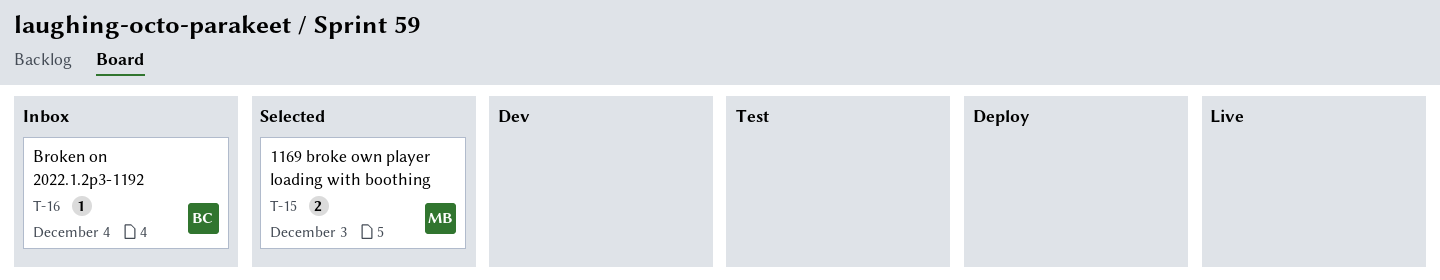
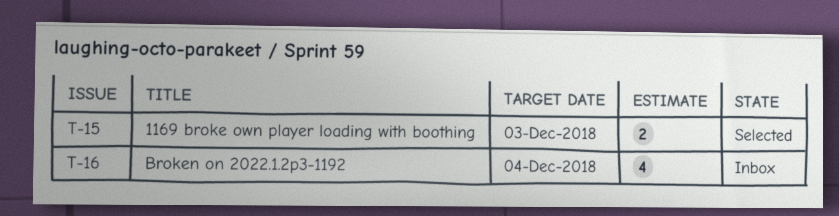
T-16, estimate: 1 -> 4

